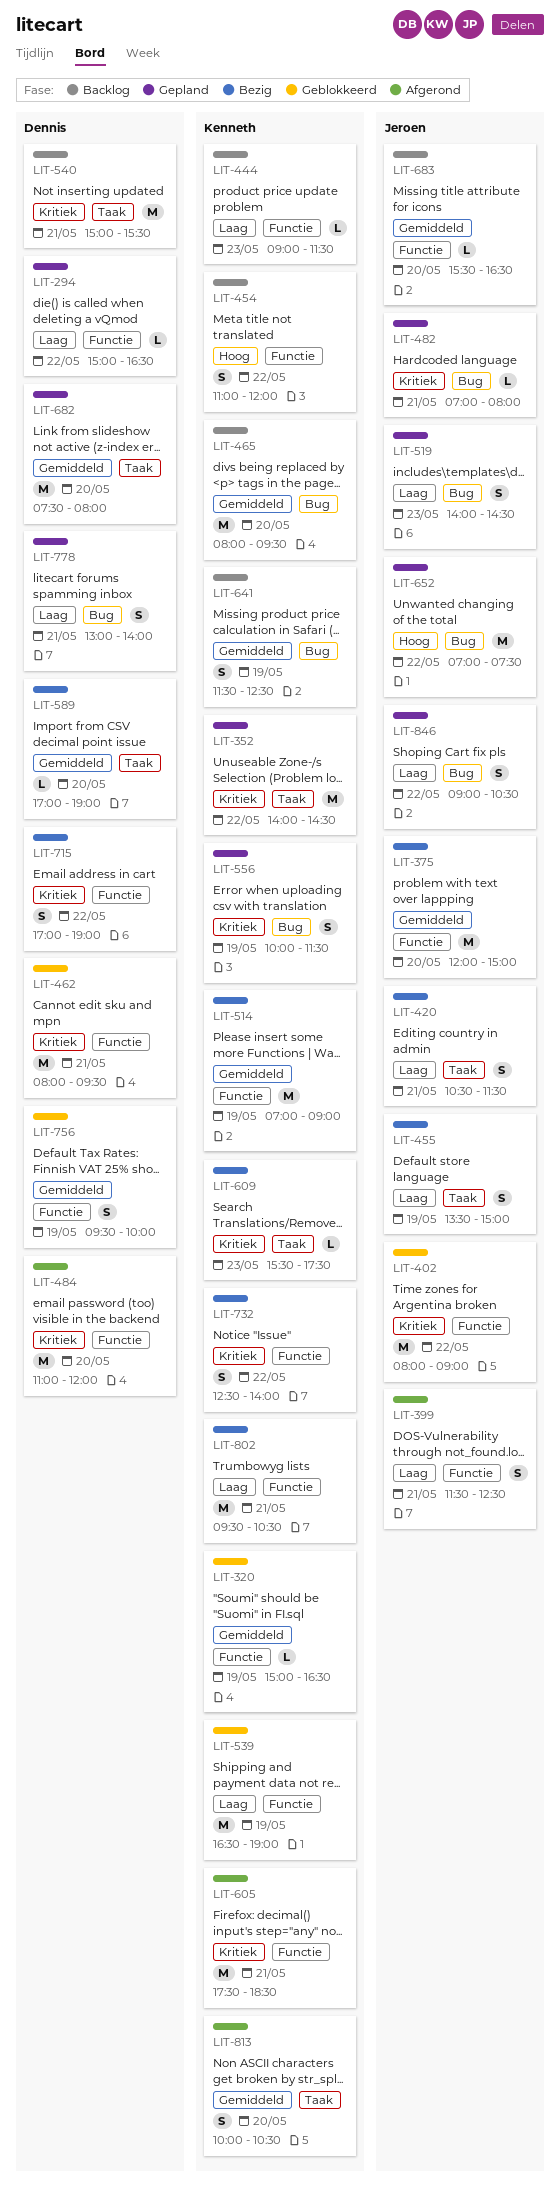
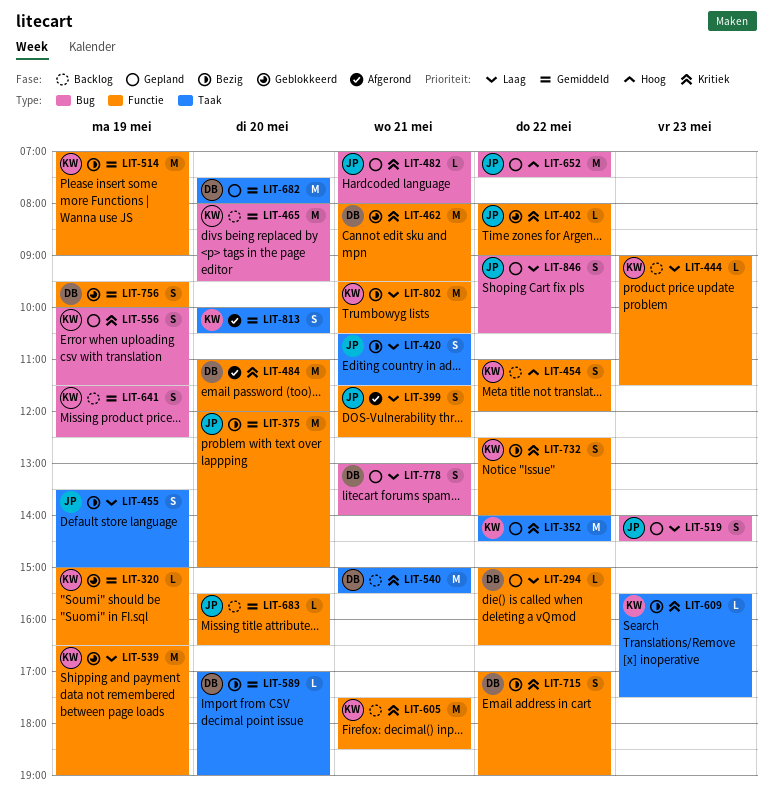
LIT-402, estimate: M -> L
LIT-605, status: Afgerond -> Backlog

